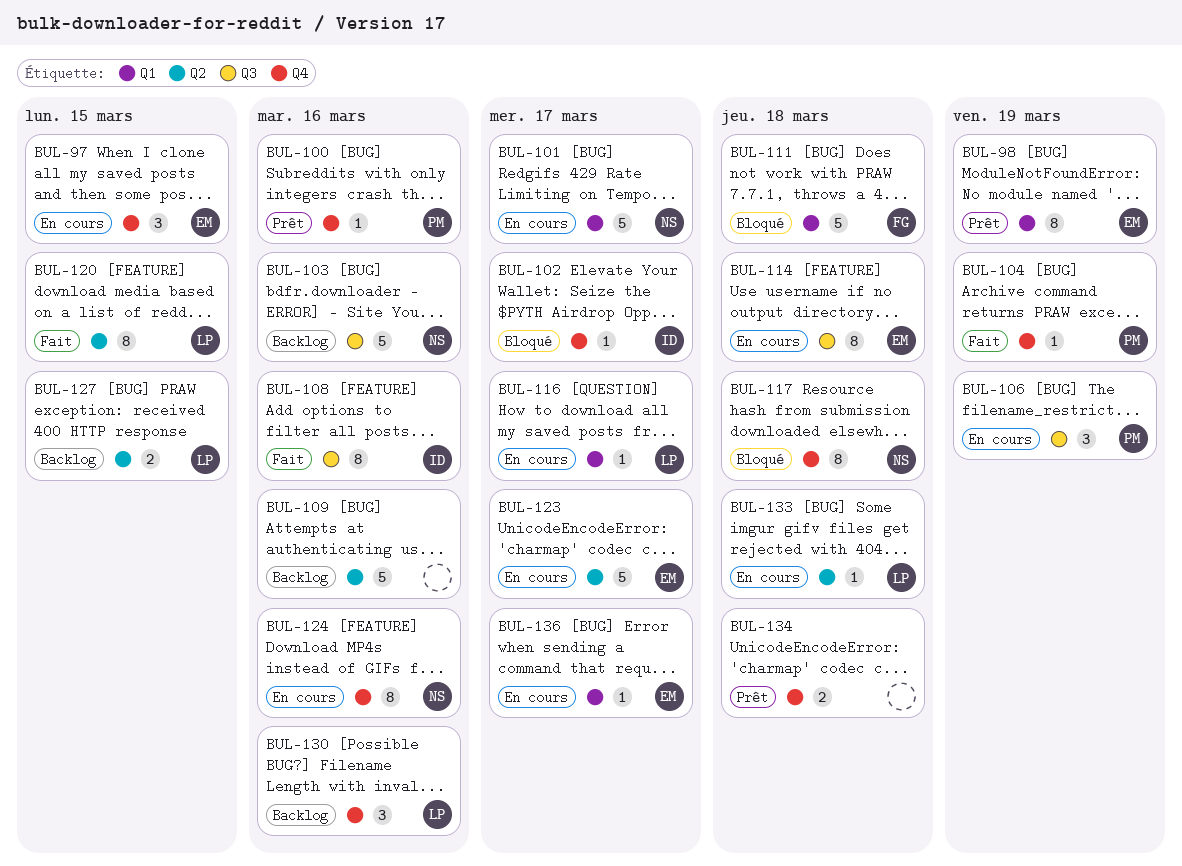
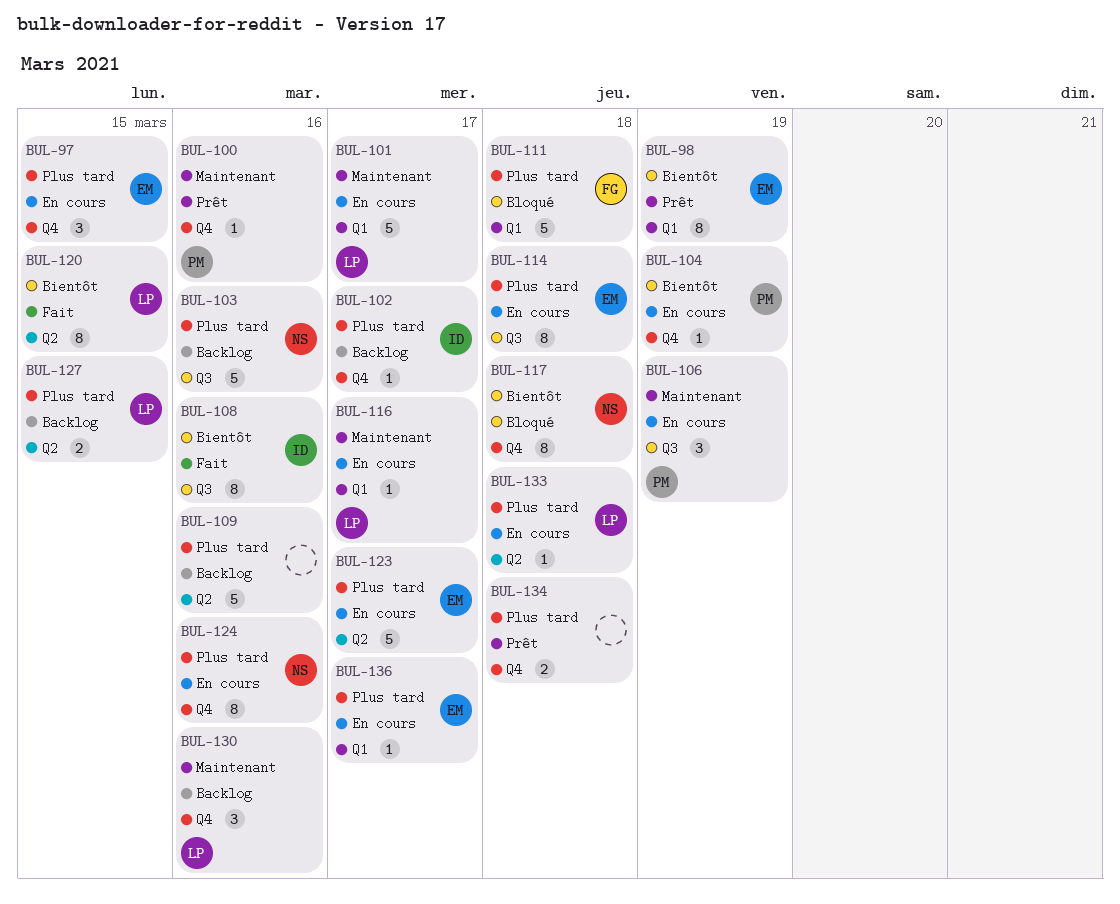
BUL-101, owner: NS -> LP
BUL-102, status: Bloqué -> Backlog
BUL-104, status: Fait -> En cours

